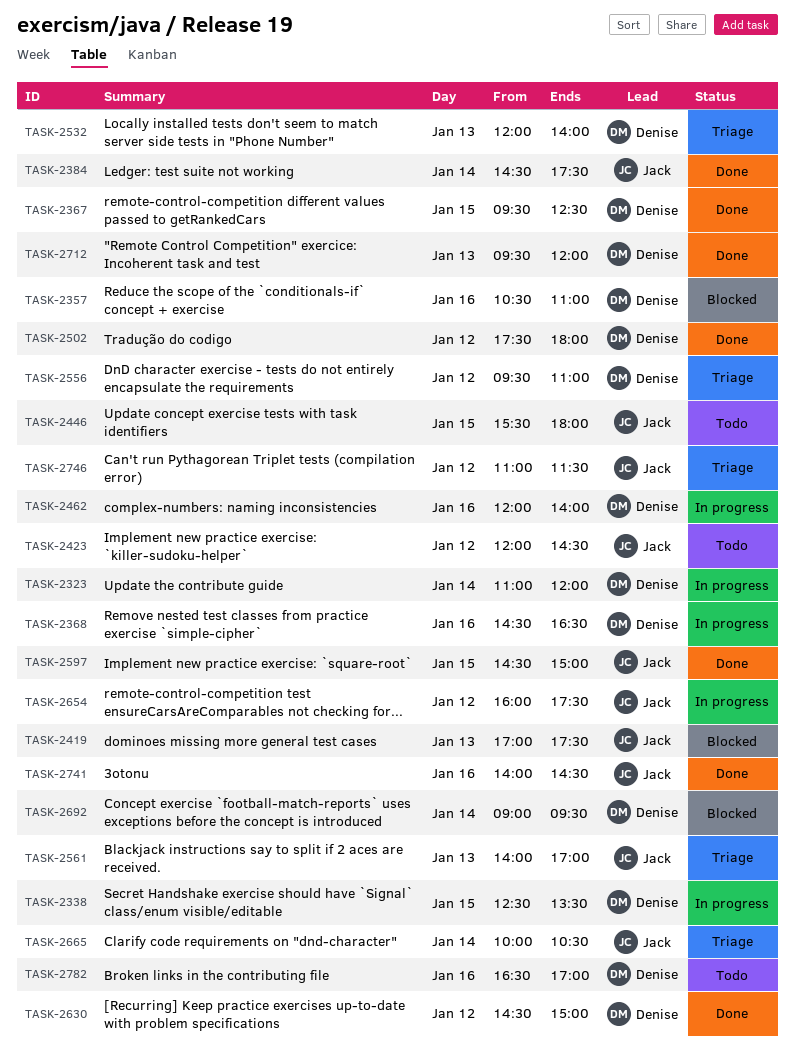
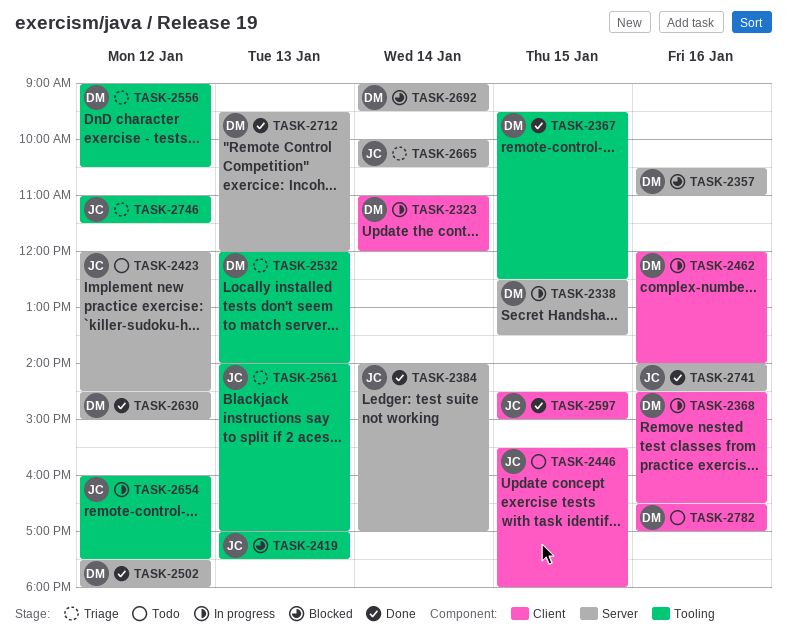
TASK-2384, begins: 14:30 -> 14:00
TASK-2384, ends: 17:30 -> 17:00
TASK-2556, begins: 09:30 -> 09:00
TASK-2556, ends: 11:00 -> 10:30

